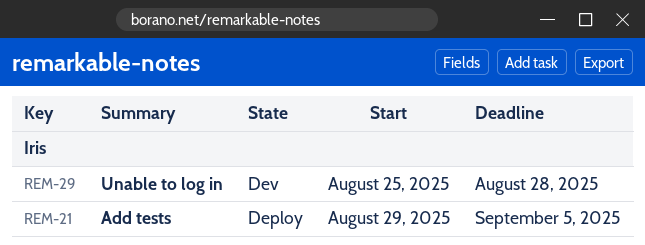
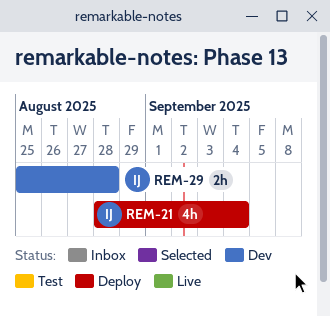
REM-21, start: Aug 29 -> Aug 28
REM-21, due: Sep 5 -> Sep 4

